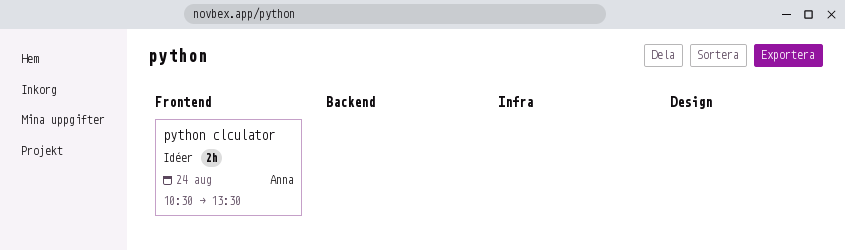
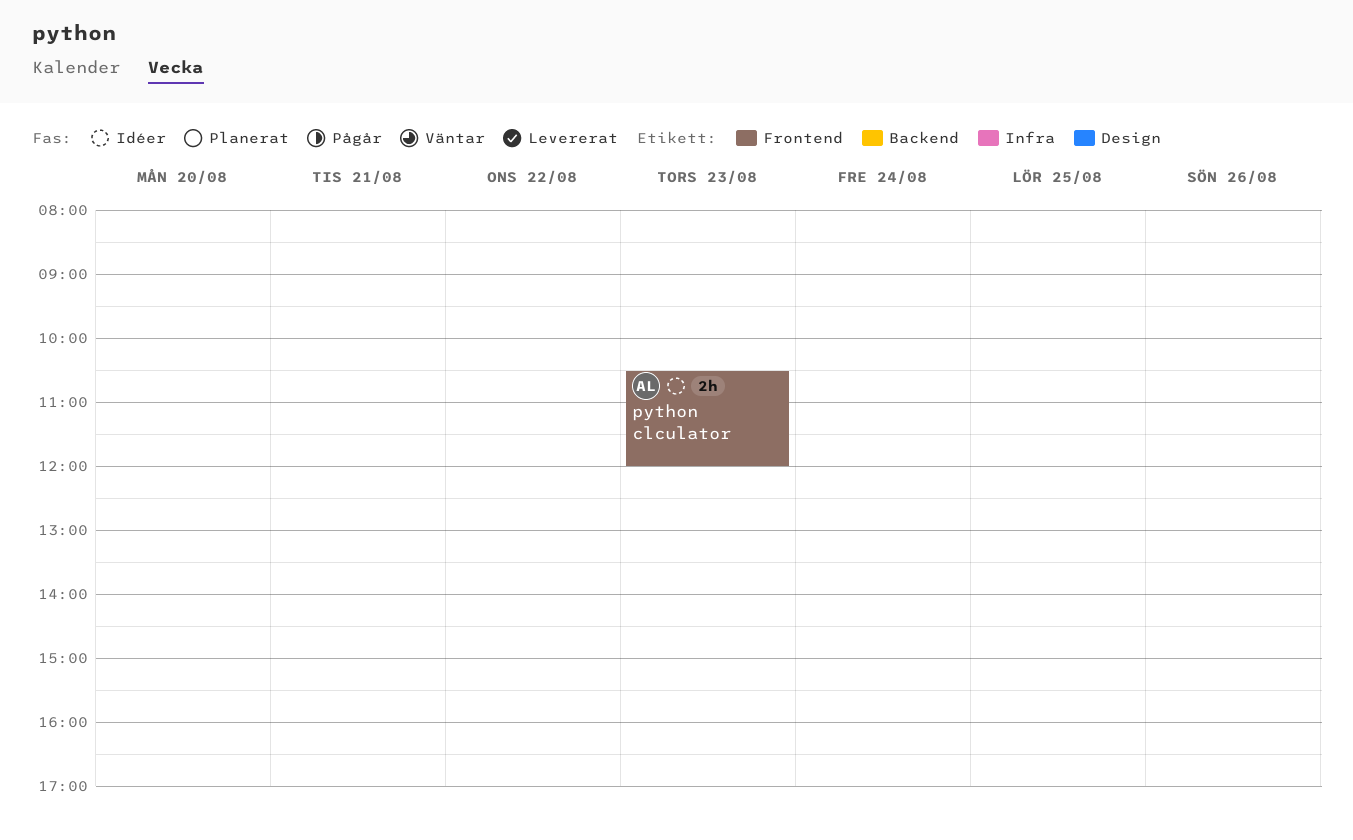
python clculator, day: Aug 24 -> Aug 23
python clculator, ends: 13:30 -> 12:00

